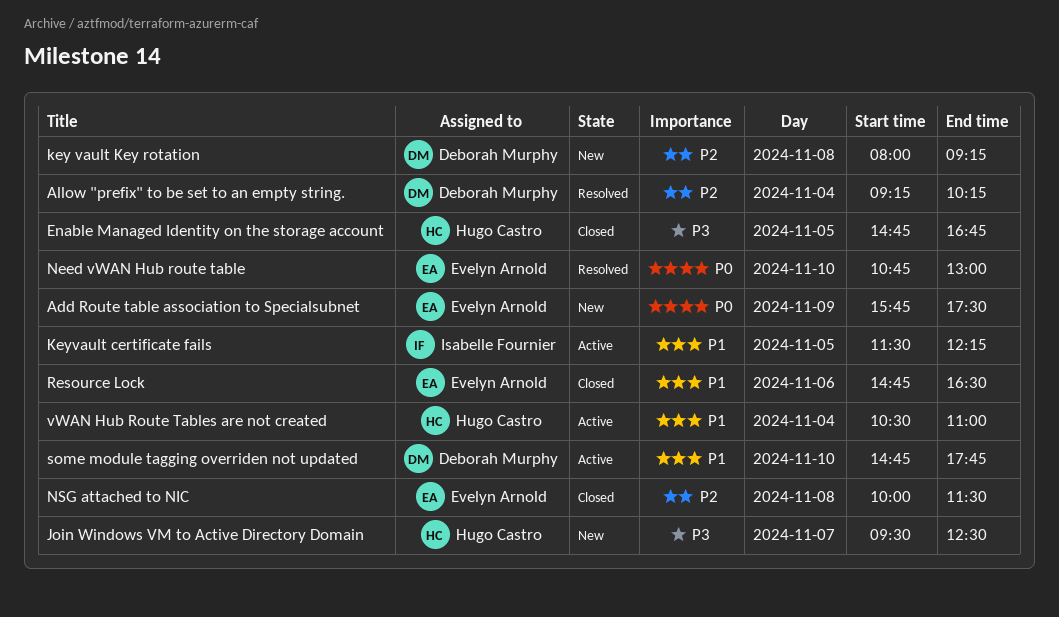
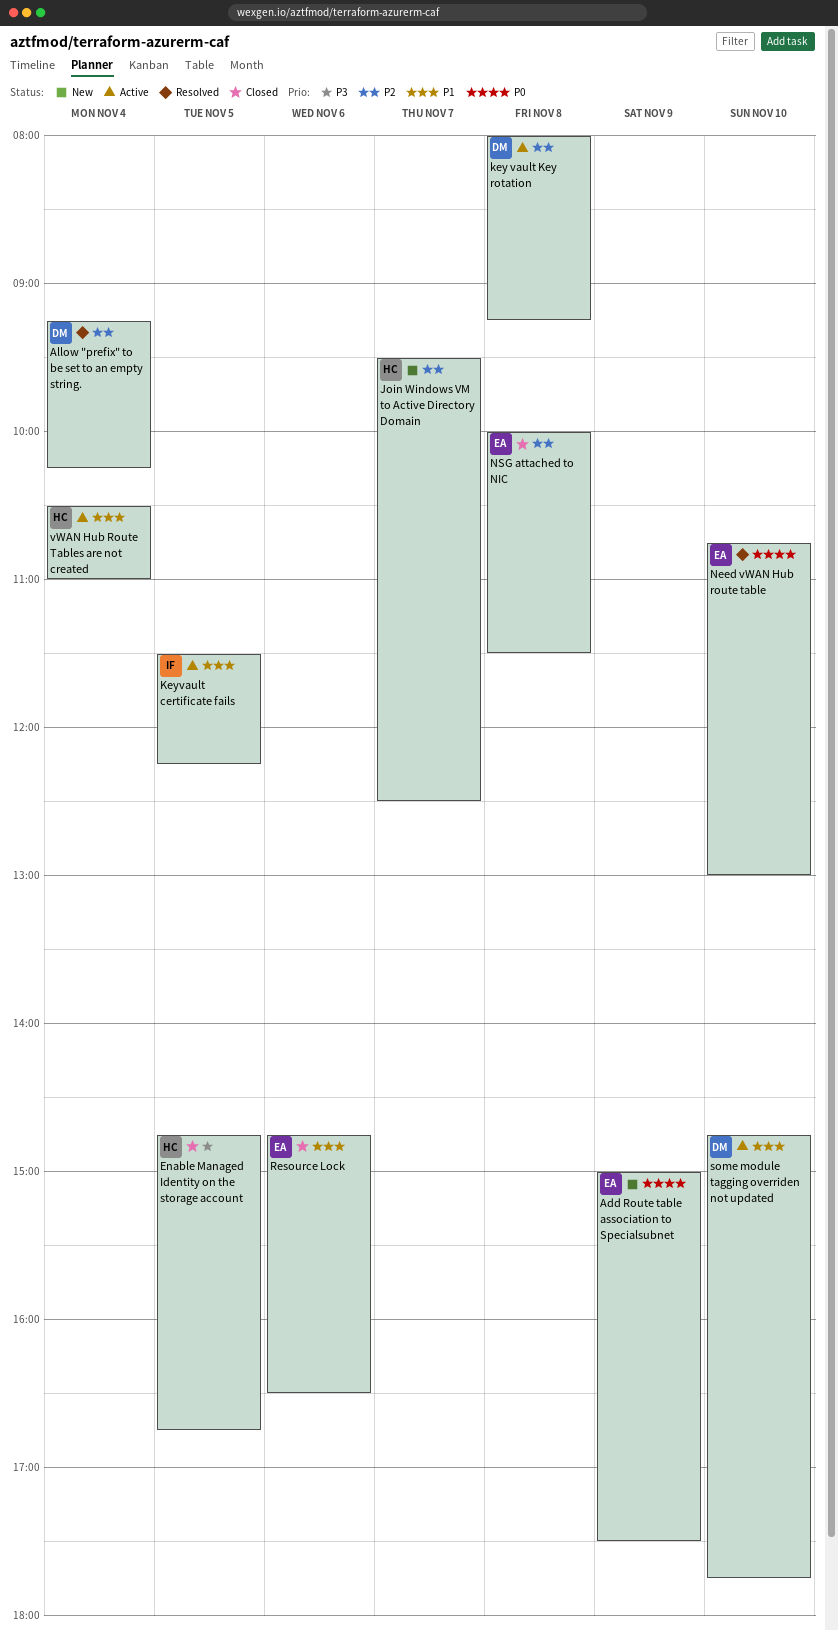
Add Route table association to Specialsubnet, begins: 15:45 -> 15:00
Join Windows VM to Active Directory Domain, priority: P3 -> P2
key vault Key rotation, status: New -> Active

